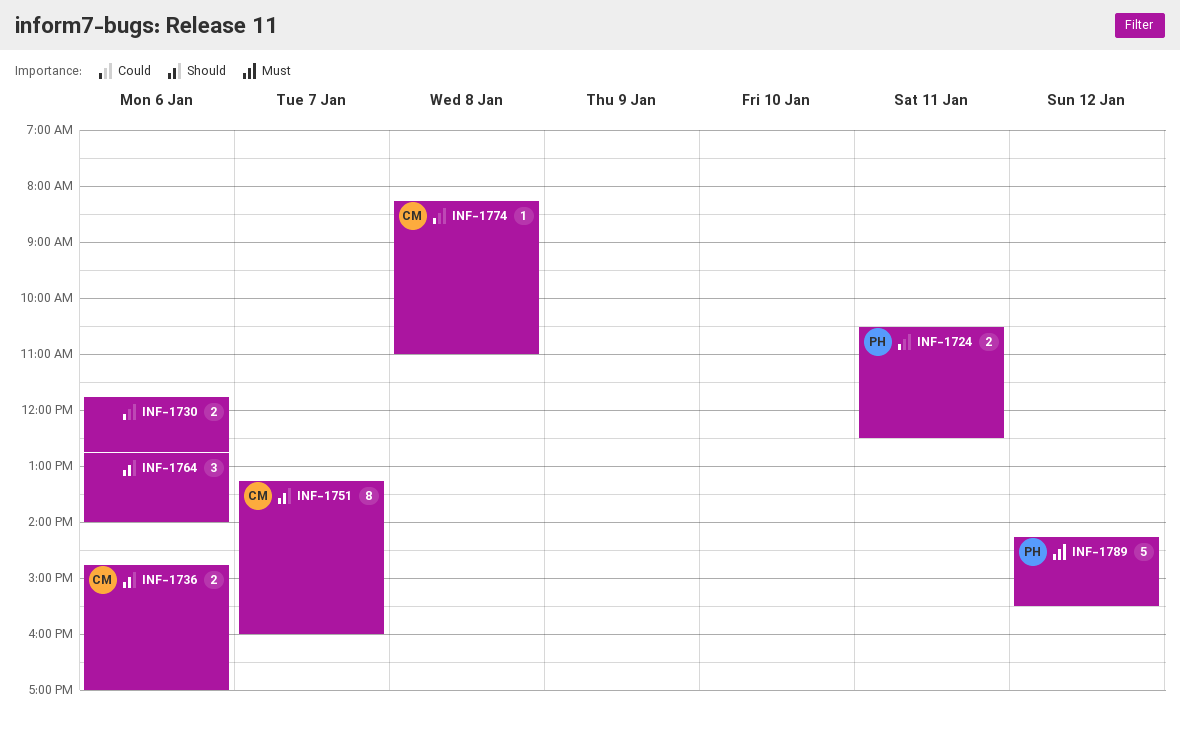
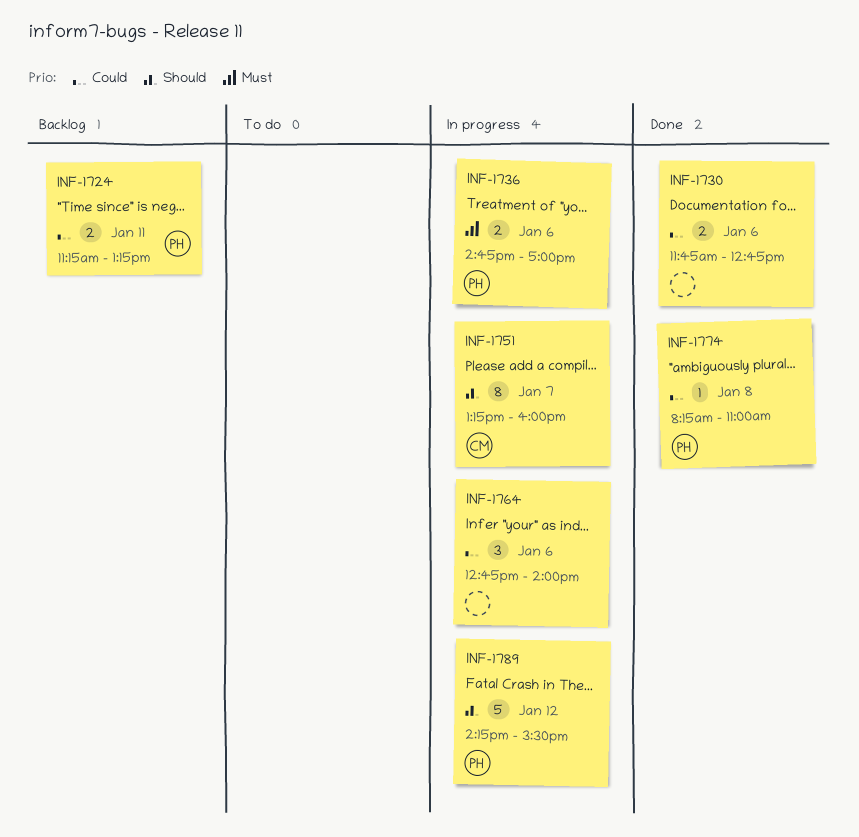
INF-1724, begins: 10:30 -> 11:15
INF-1724, ends: 12:30 -> 13:15
INF-1736, owner: CM -> PH
INF-1736, priority: Should -> Must
INF-1764, priority: Should -> Could
INF-1774, owner: CM -> PH
INF-1789, priority: Must -> Should

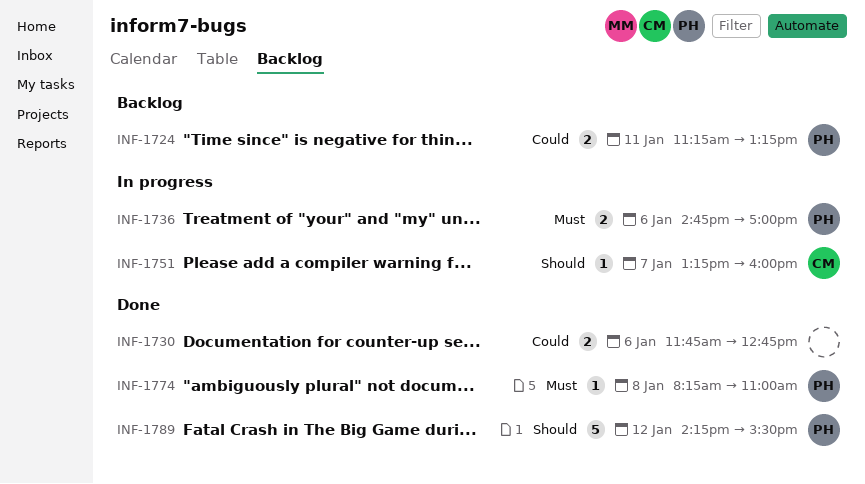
INF-1751, estimate: 8 -> 1
INF-1764: present -> none
INF-1774, priority: Could -> Must
INF-1789, status: In progress -> Done

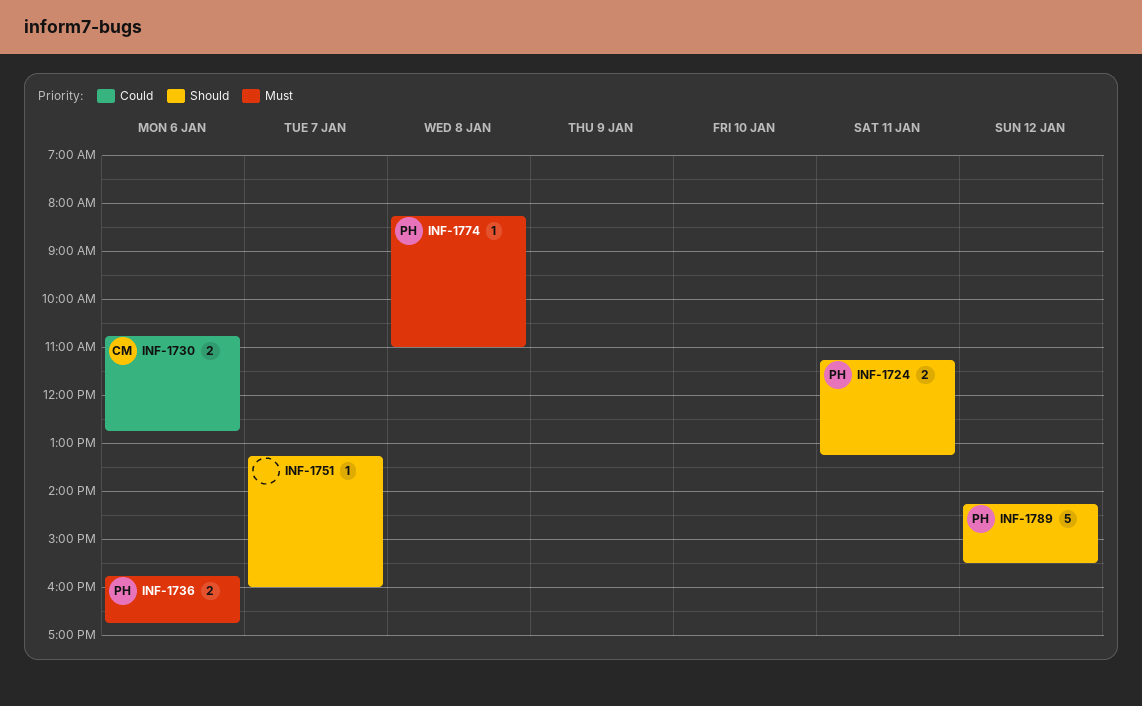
INF-1724, priority: Could -> Should
INF-1730, owner: none -> CM
INF-1730, begins: 11:45 -> 10:45
INF-1736, begins: 14:45 -> 15:45
INF-1736, ends: 17:00 -> 16:45
INF-1751, owner: CM -> none

